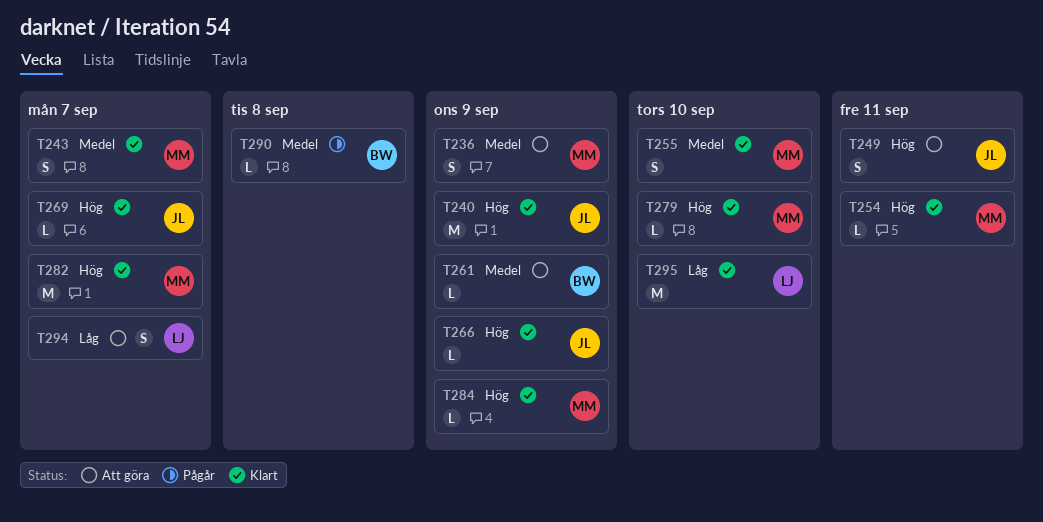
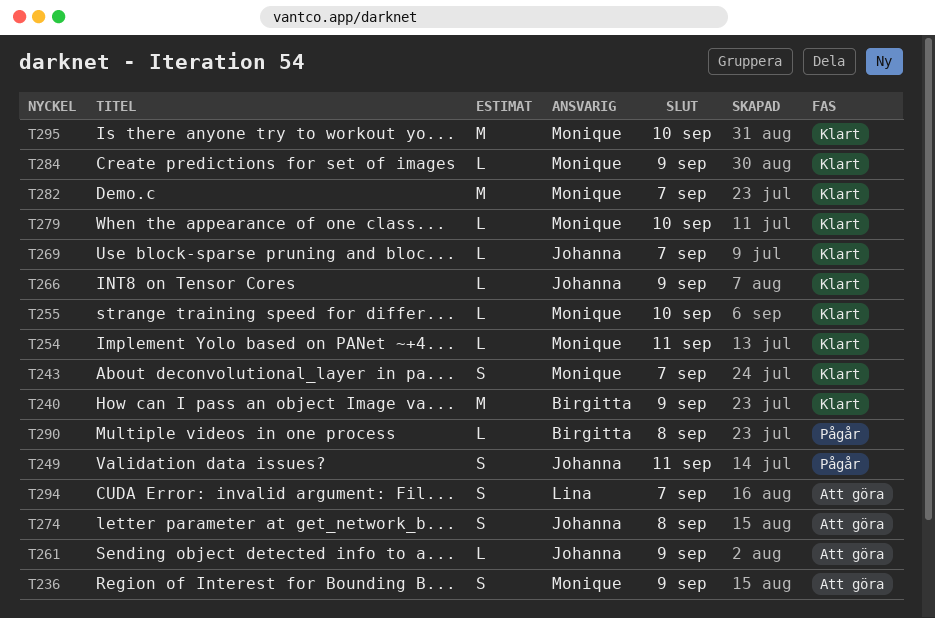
T240, owner: Johanna -> Birgitta
T249, status: Att göra -> Pågår
T255, estimate: S -> L
T261, owner: Birgitta -> Johanna
T274: none -> present
T295, owner: Lina -> Monique

